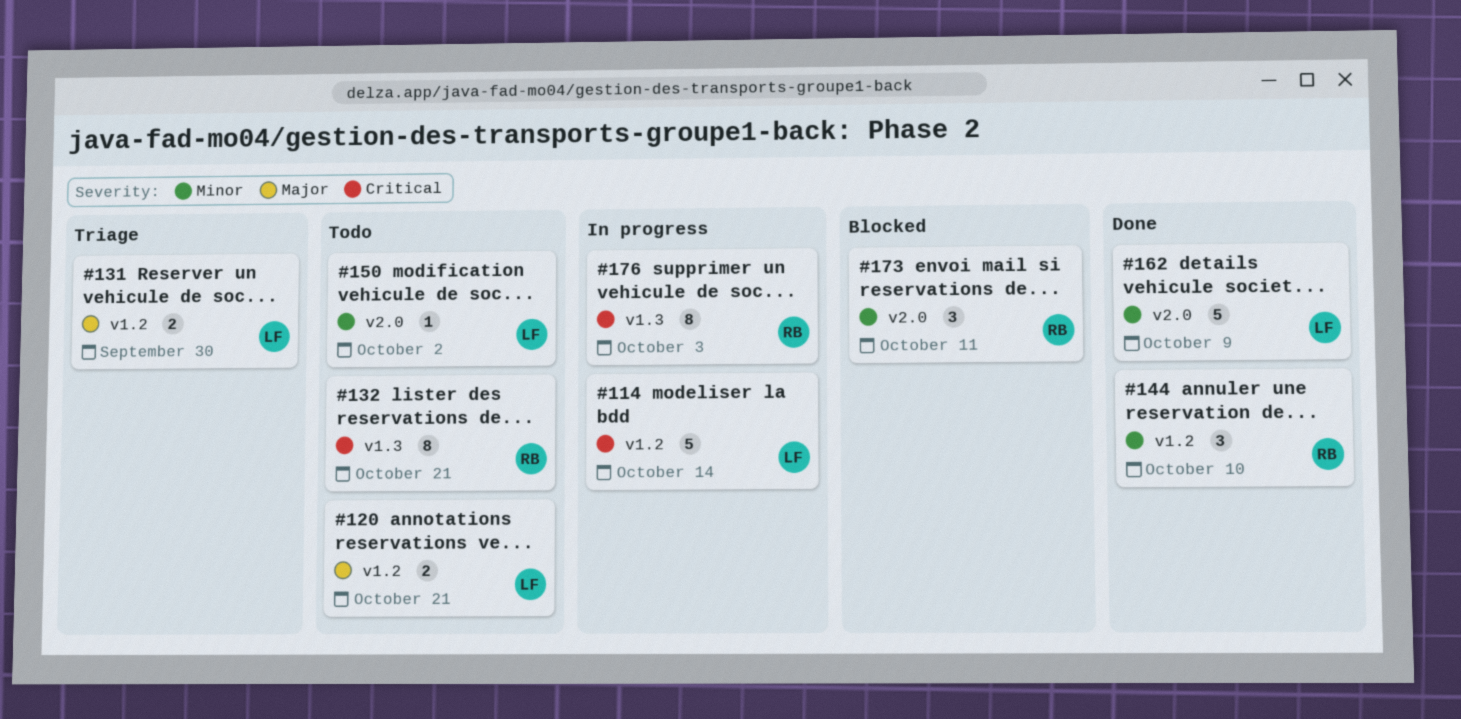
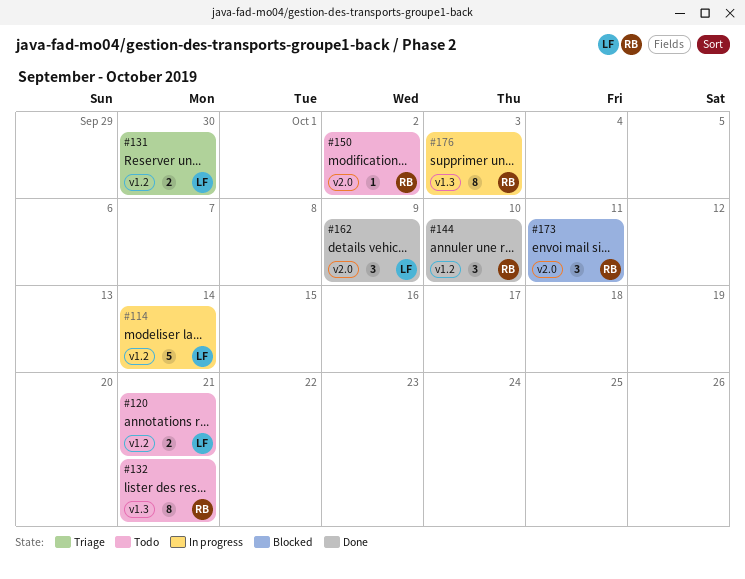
#150, owner: LF -> RB
#162, estimate: 5 -> 3

